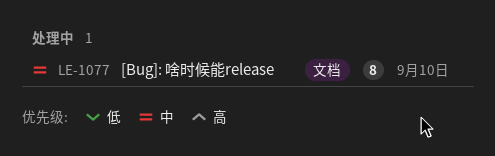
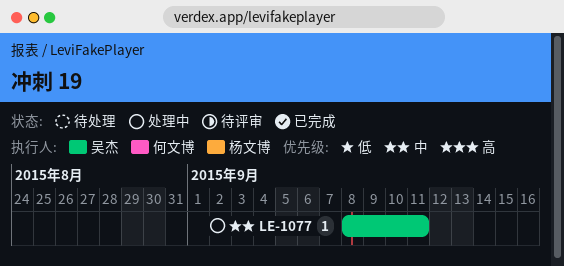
LE-1077, estimate: 8 -> 1
LE-1077, due: Sep 10 -> Sep 11

